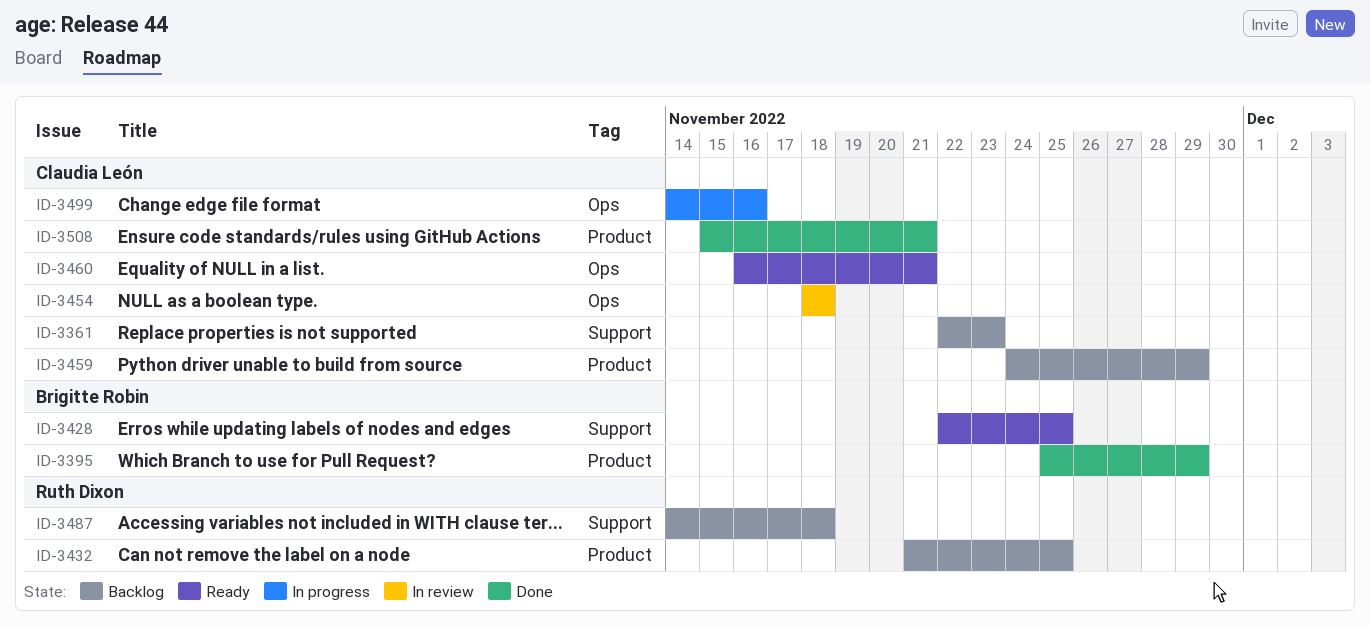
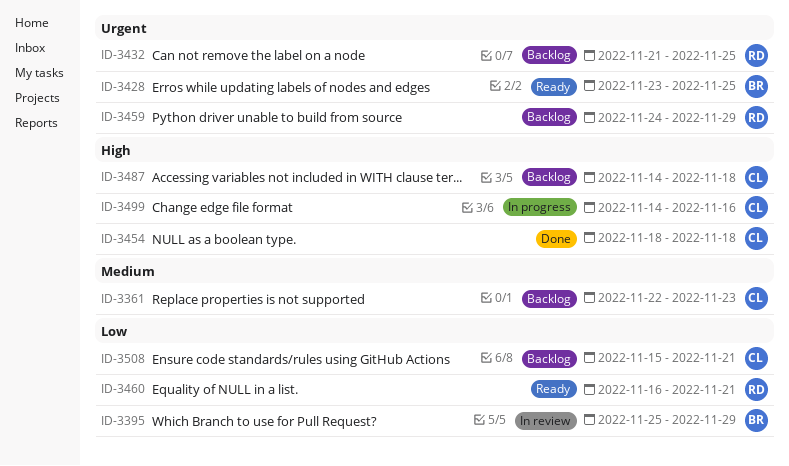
ID-3395, status: Done -> In review
ID-3428, start: Nov 22 -> Nov 23
ID-3454, status: In review -> Done
ID-3459, owner: Claudia León -> Ruth Dixon
ID-3460, owner: Claudia León -> Ruth Dixon
ID-3487, owner: Ruth Dixon -> Claudia León
ID-3508, status: Done -> Backlog

